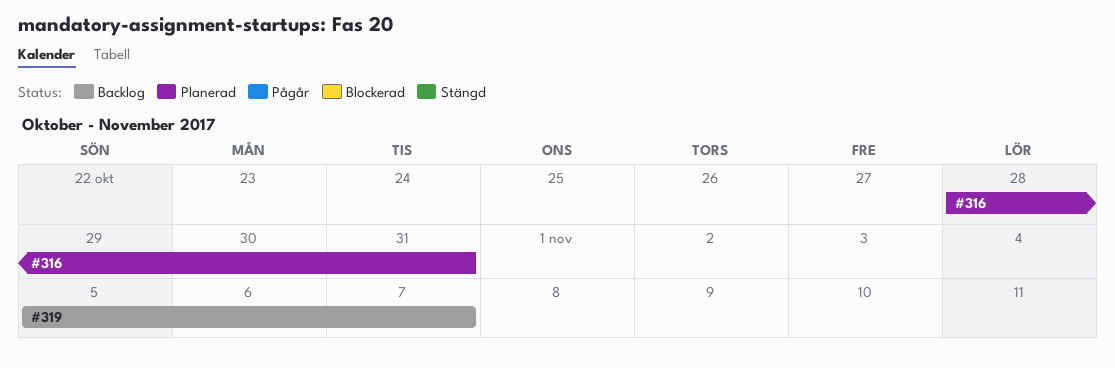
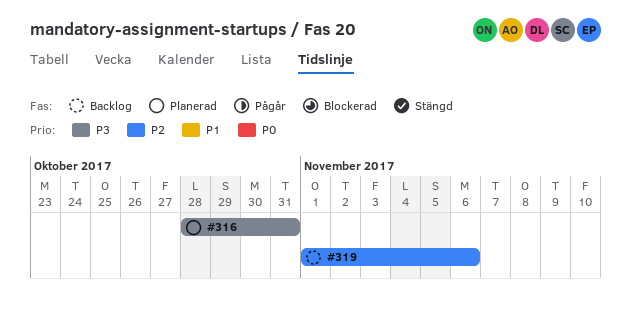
#319, start: Nov 5 -> Nov 1
#319, due: Nov 7 -> Nov 6

